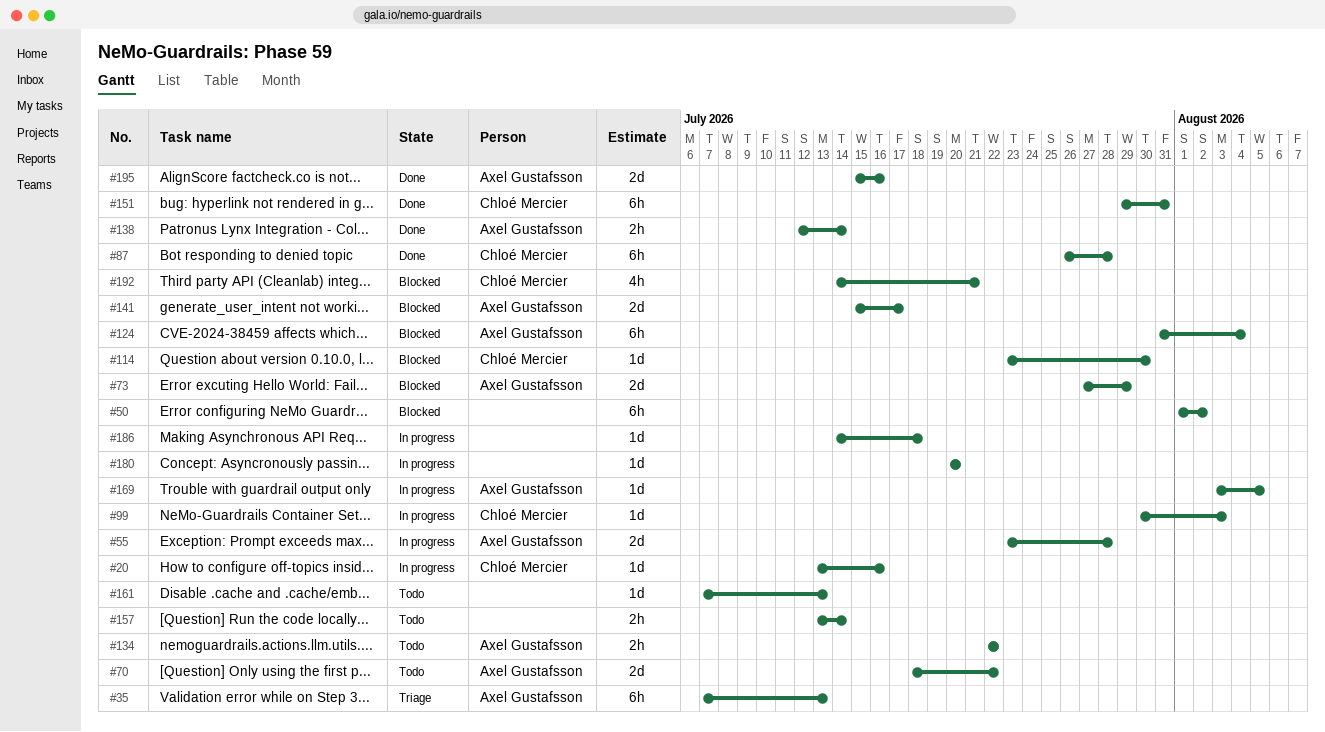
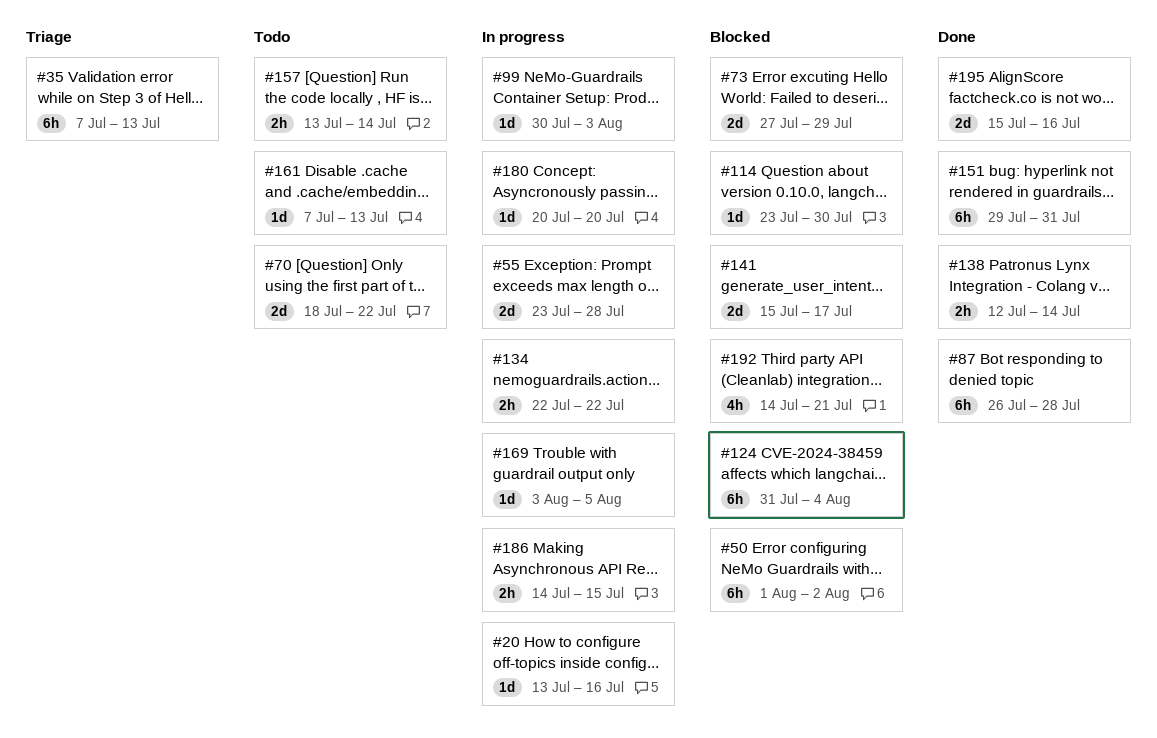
#134, status: Todo -> In progress
#186, estimate: 1d -> 2h
#186, due: Jul 18 -> Jul 15

